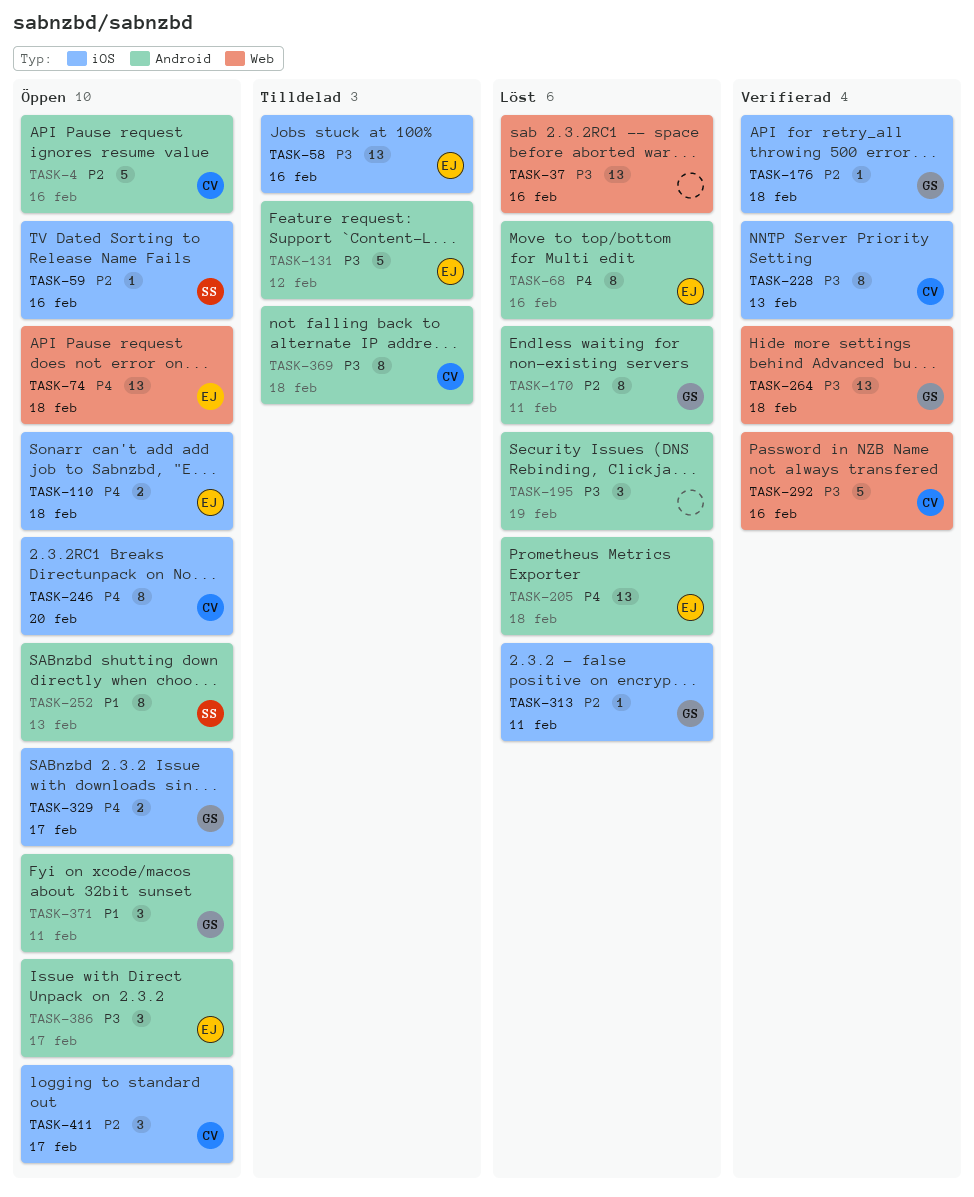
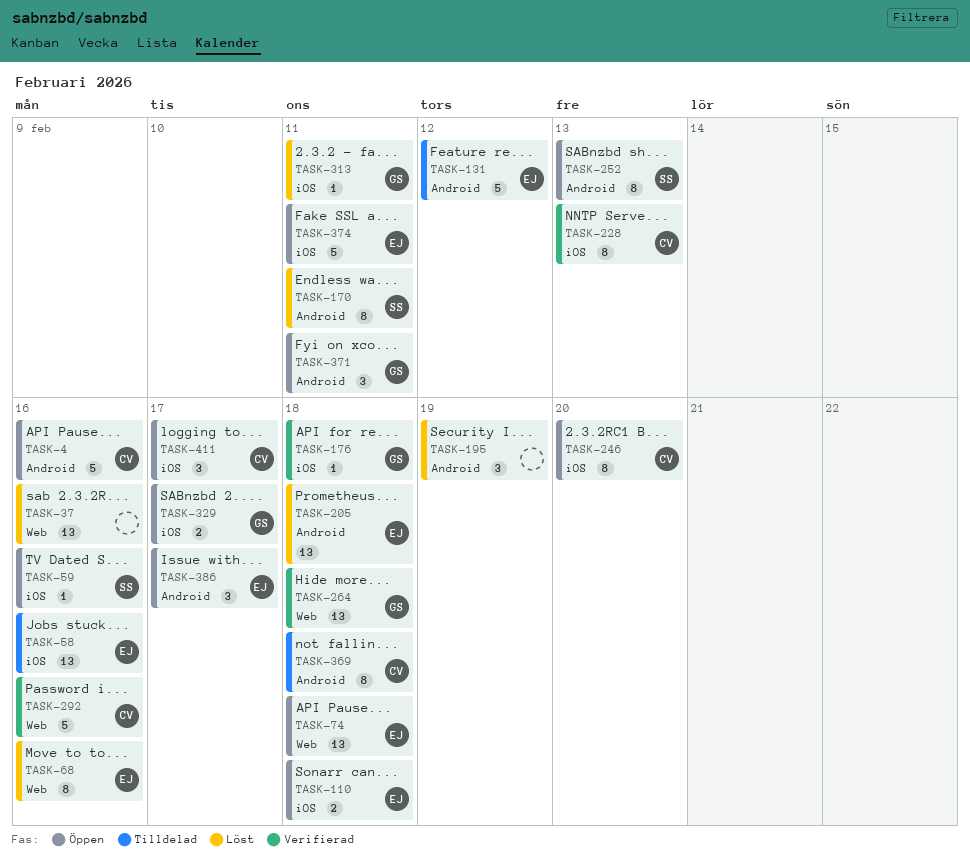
TASK-68, label: Android -> Web
TASK-170, owner: GS -> SS
TASK-374: none -> present

